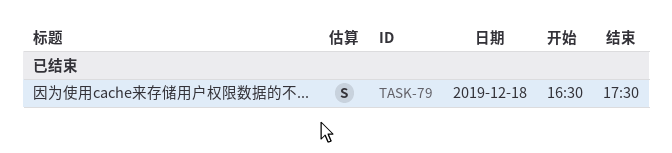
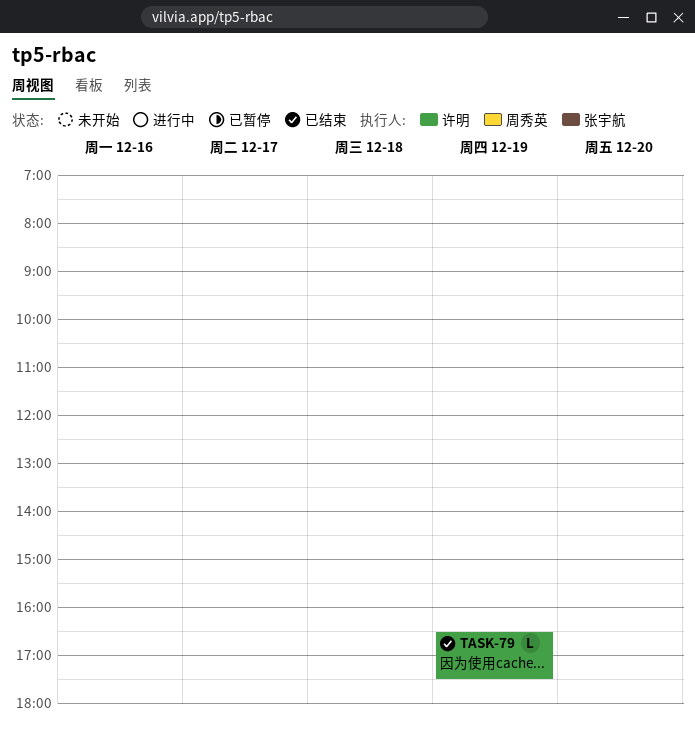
TASK-79, estimate: S -> L
TASK-79, day: Dec 18 -> Dec 19

